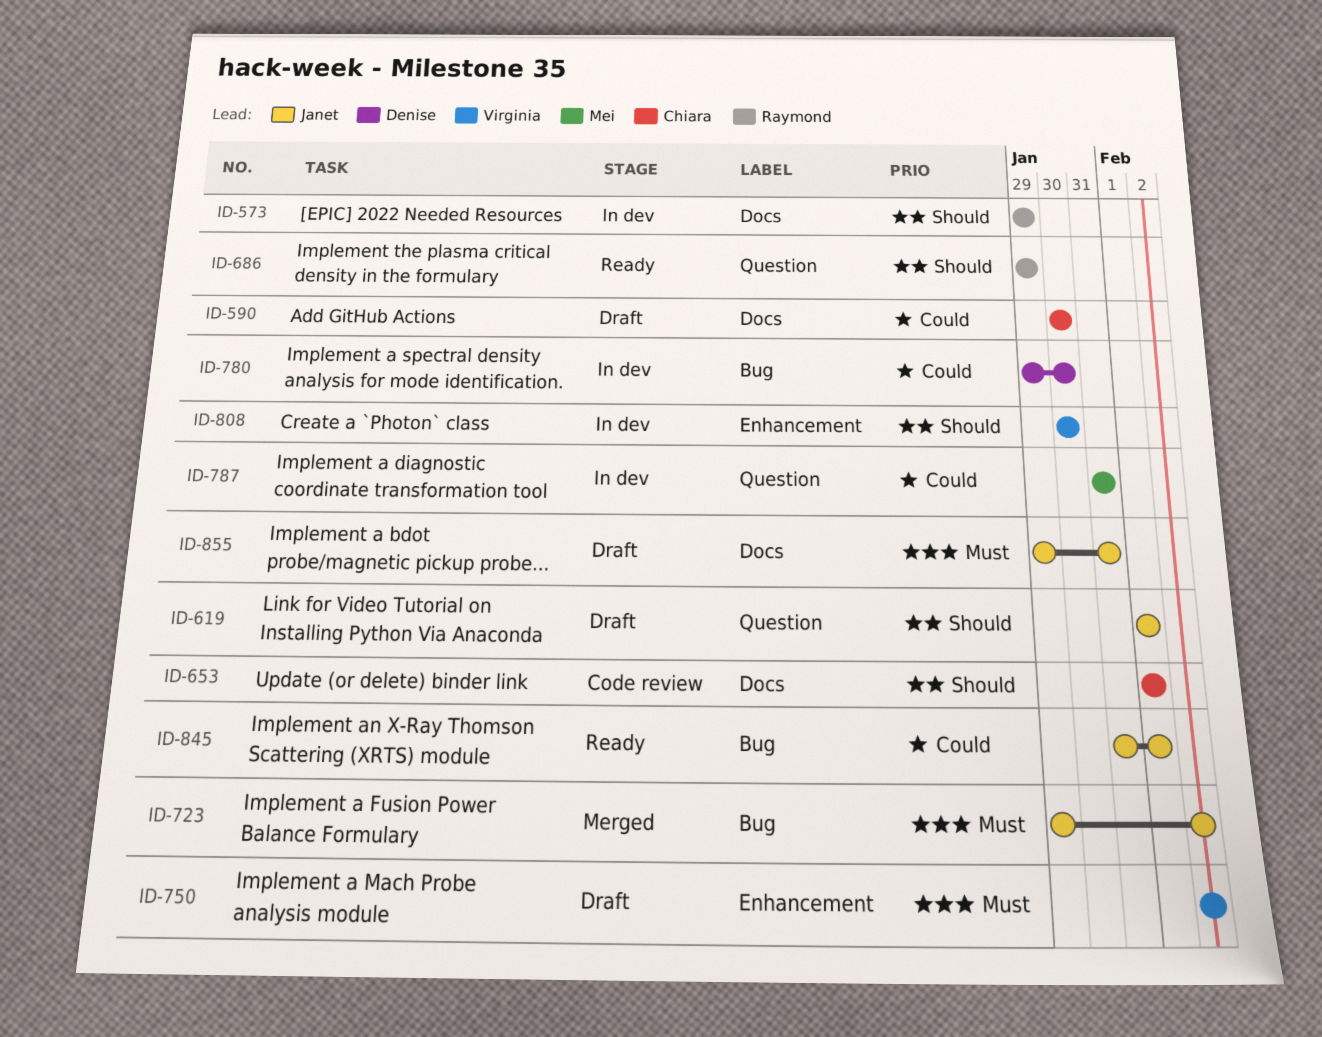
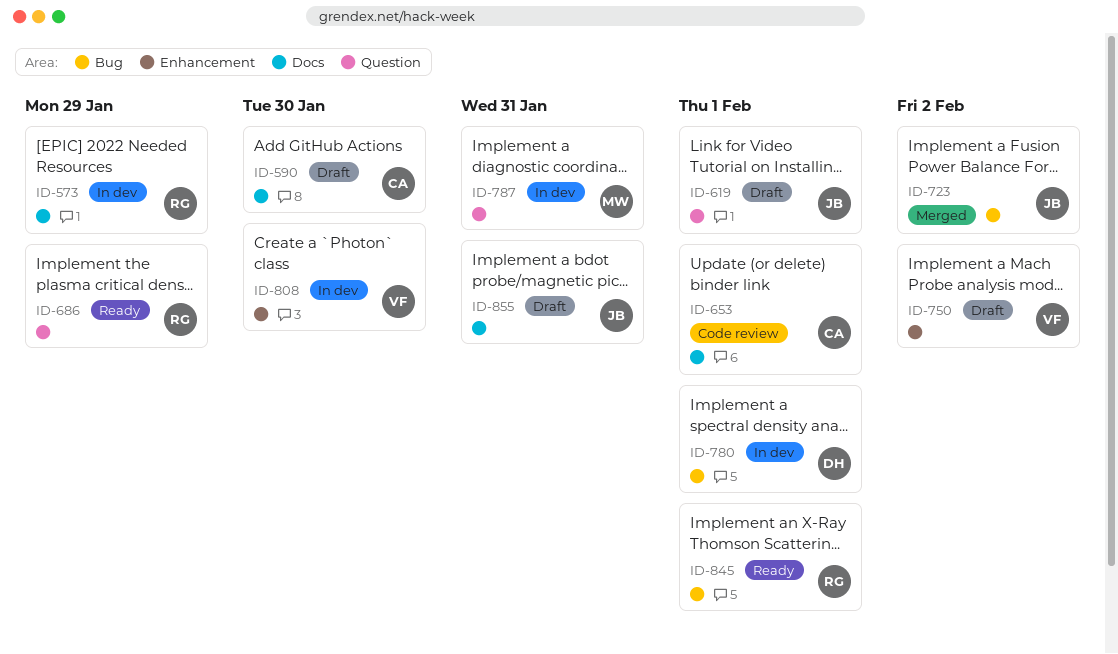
ID-780, due: Jan 30 -> Feb 1
ID-845, owner: Janet -> Raymond

